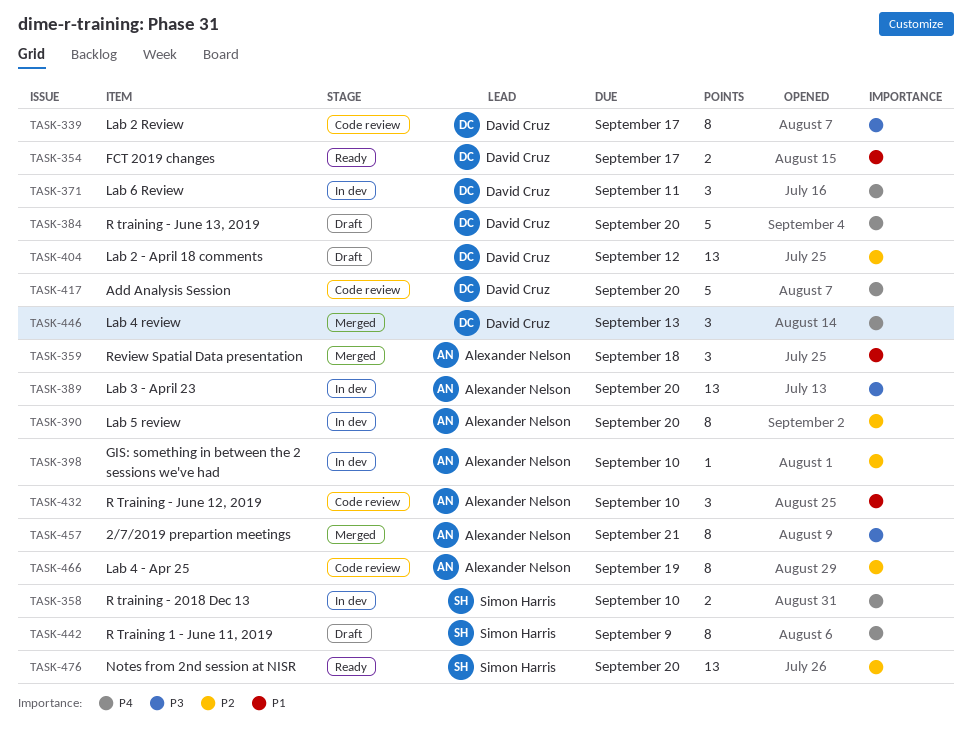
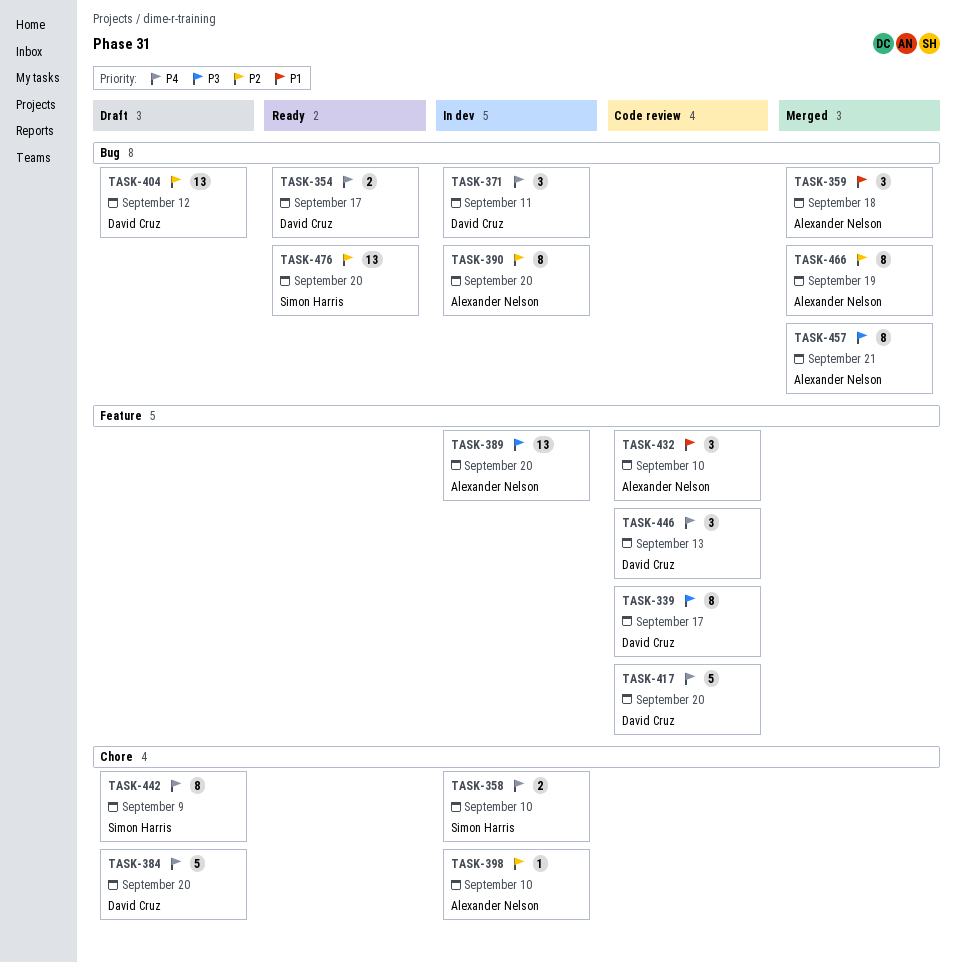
TASK-354, priority: P1 -> P4
TASK-446, status: Merged -> Code review
TASK-466, status: Code review -> Merged

